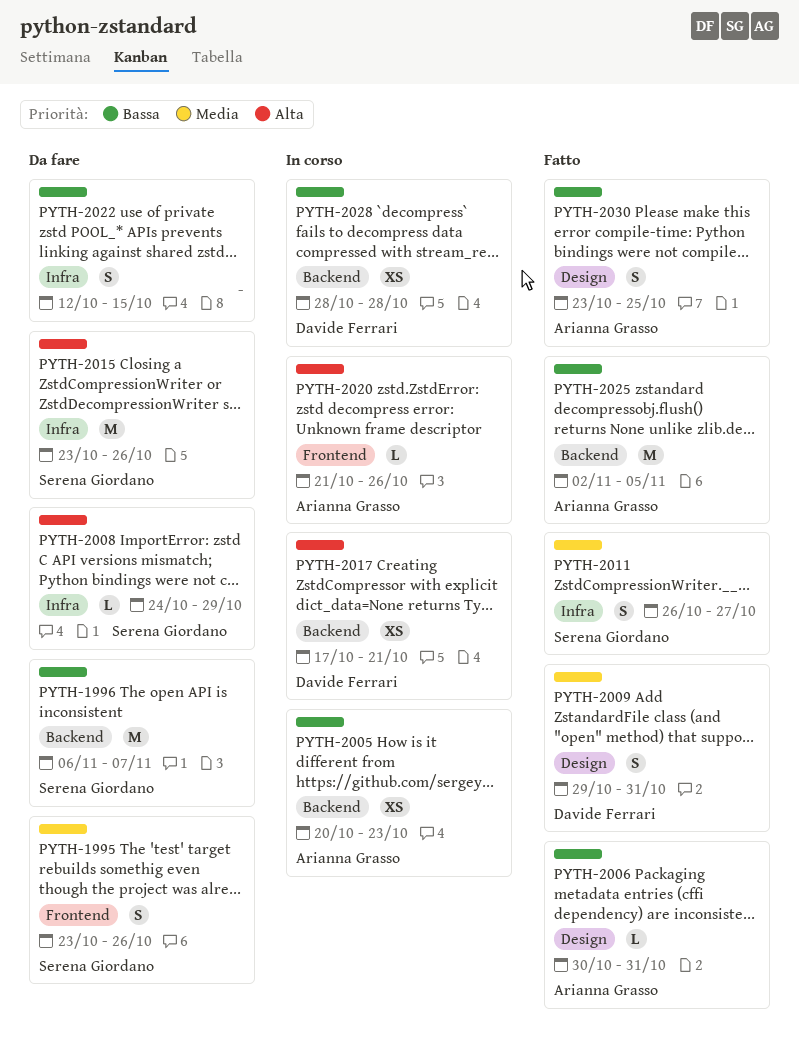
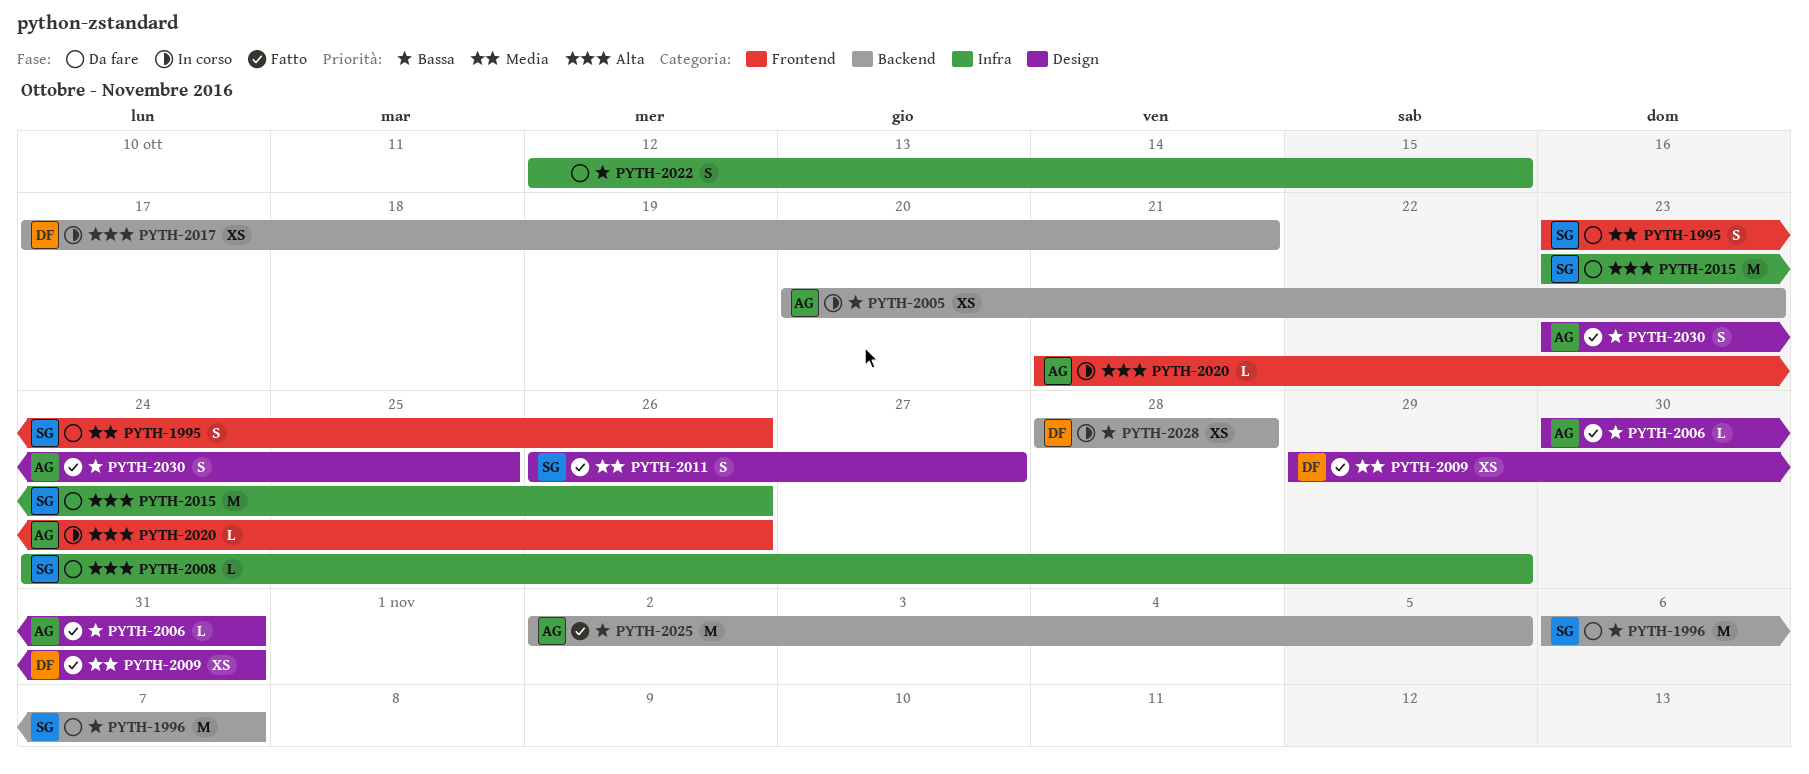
PYTH-2009, estimate: S -> XS
PYTH-2011, label: Infra -> Design

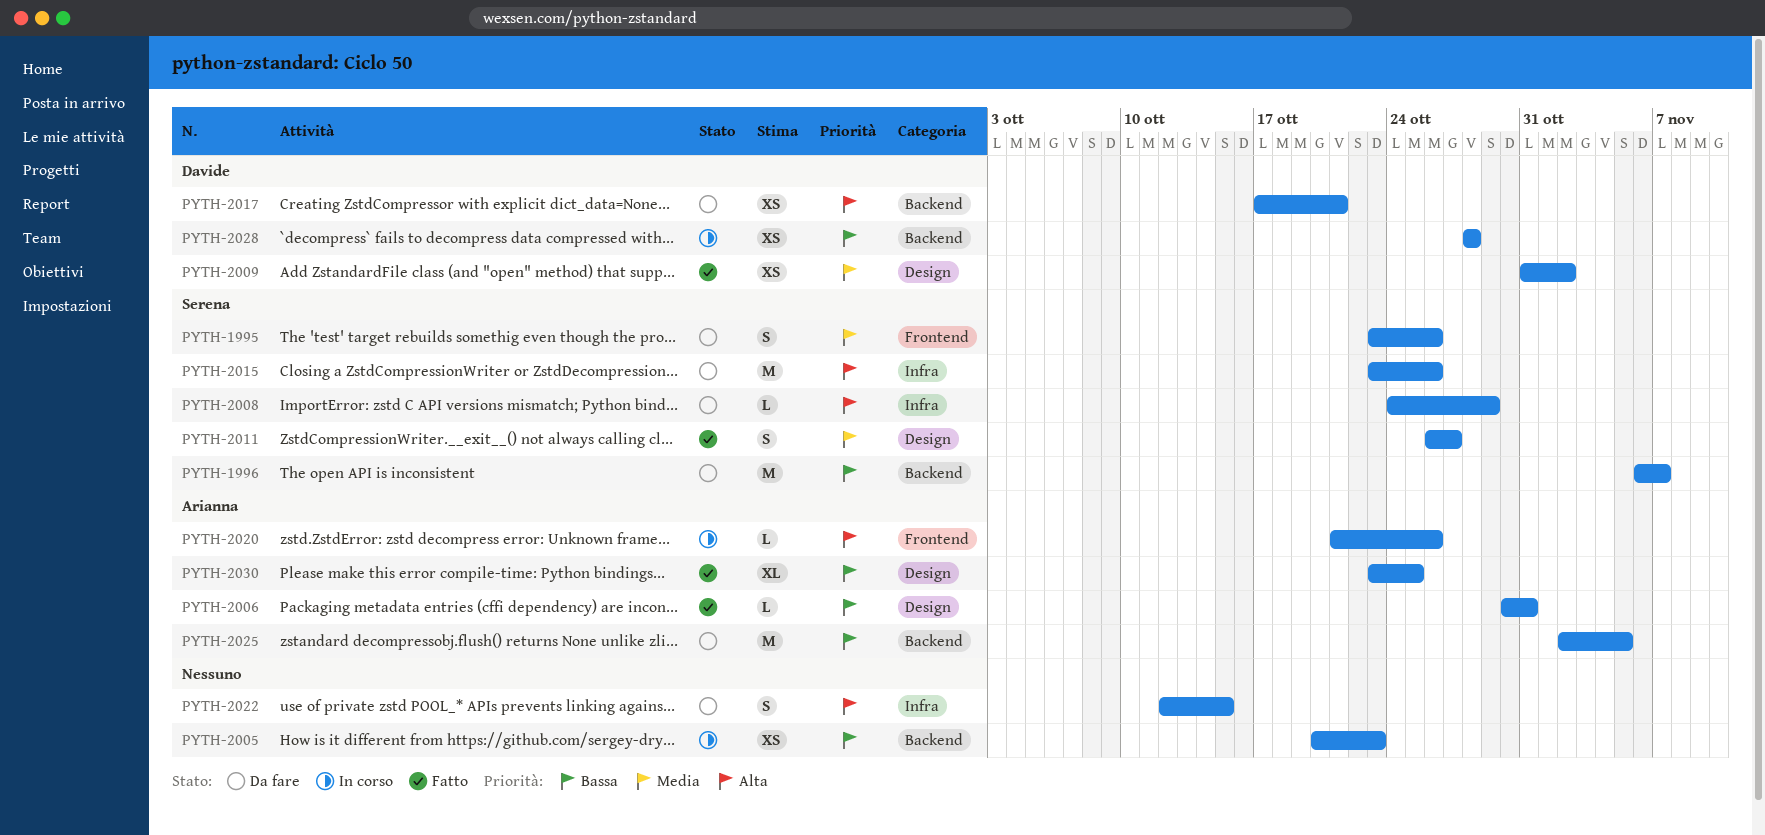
PYTH-2005, owner: Arianna -> none
PYTH-2009, start: Oct 29 -> Oct 31
PYTH-2009, due: Oct 31 -> Nov 2
PYTH-2017, status: In corso -> Da fare
PYTH-2022, priority: Bassa -> Alta
PYTH-2025, status: Fatto -> Da fare
PYTH-2030, estimate: S -> XL

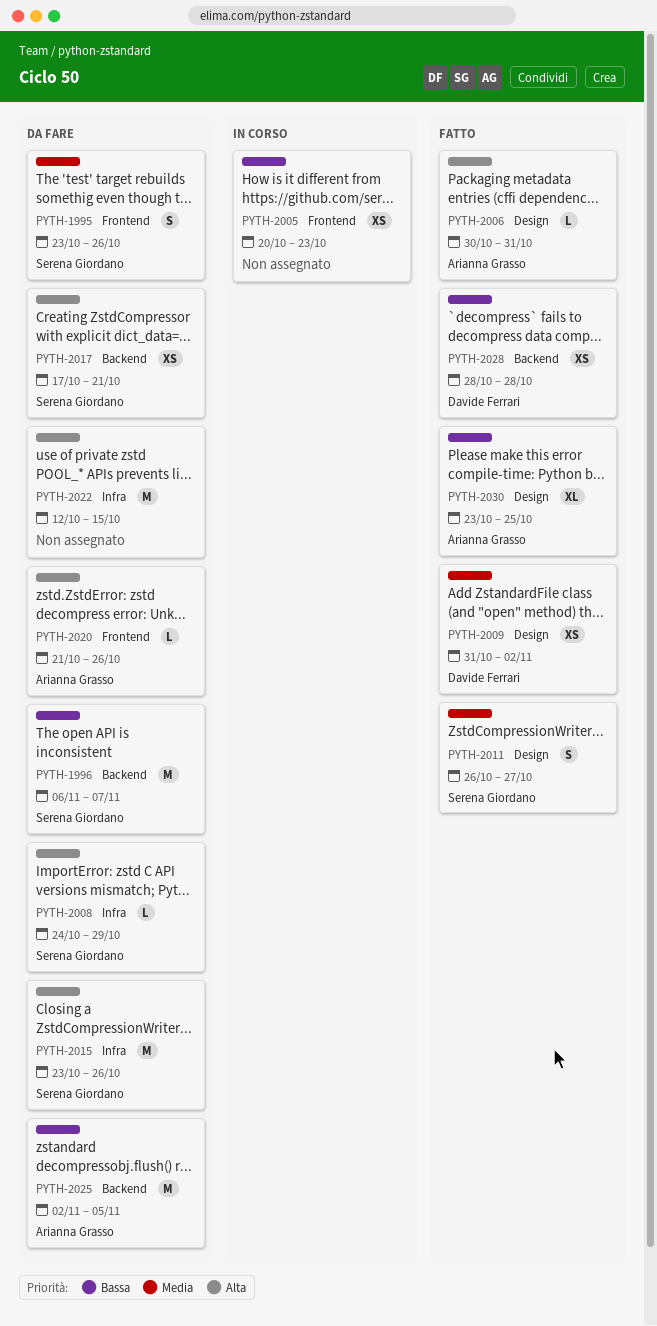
PYTH-2005, label: Backend -> Frontend
PYTH-2006, priority: Bassa -> Alta
PYTH-2017, owner: Davide Ferrari -> Serena Giordano
PYTH-2020, status: In corso -> Da fare
PYTH-2022, estimate: S -> M
PYTH-2028, status: In corso -> Fatto

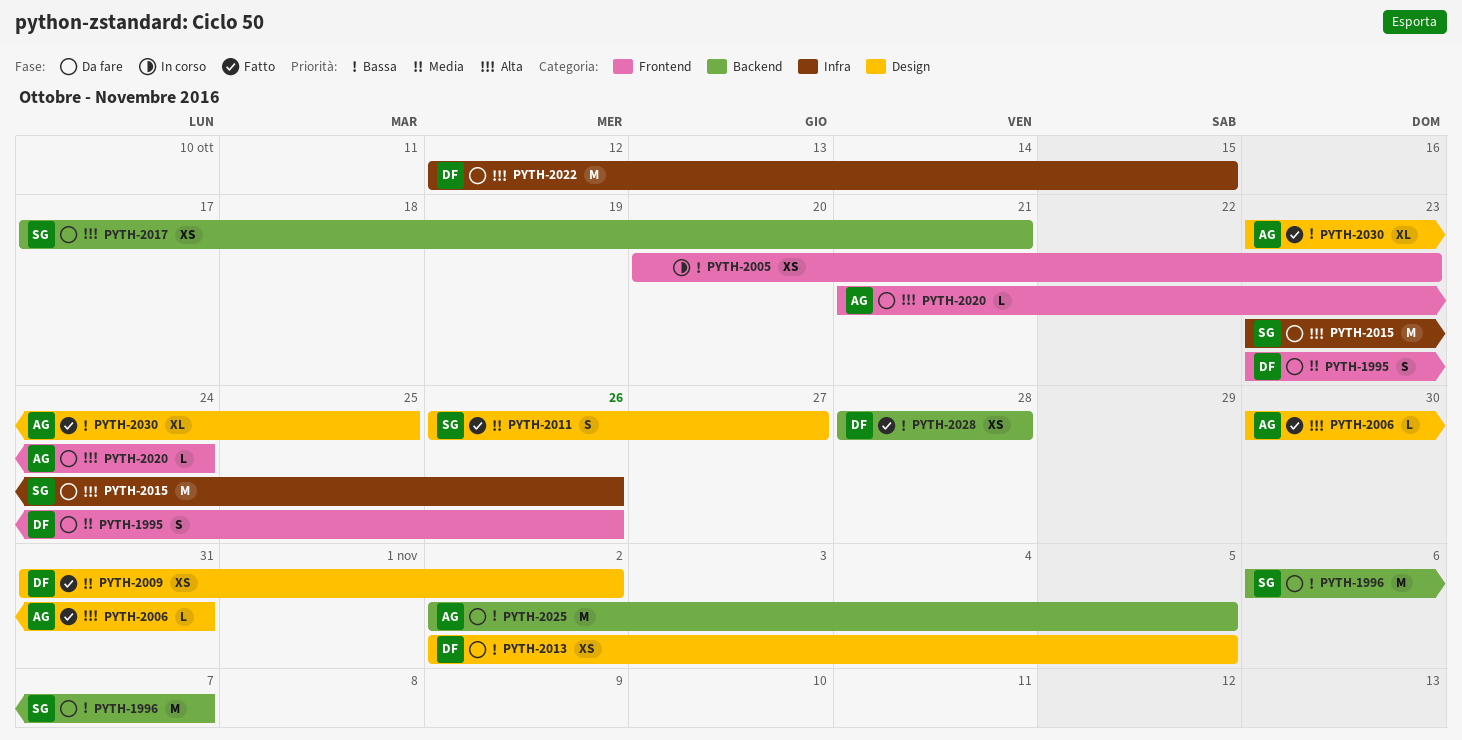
PYTH-1995, owner: Serena Giordano -> Davide Ferrari
PYTH-2008: present -> none
PYTH-2013: none -> present
PYTH-2020, due: Oct 26 -> Oct 24
PYTH-2022, owner: none -> Davide Ferrari

